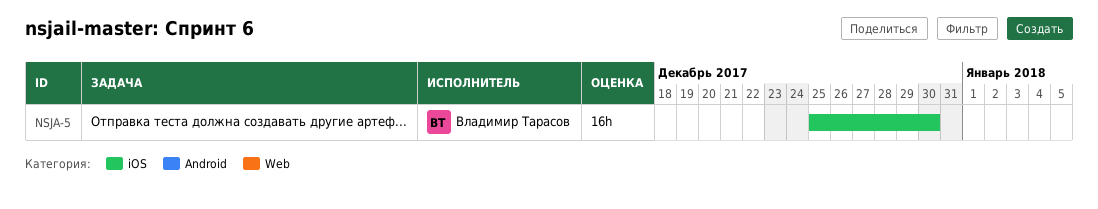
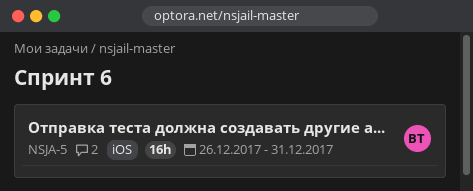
NSJA-5, start: Dec 25 -> Dec 26
NSJA-5, due: Dec 30 -> Dec 31

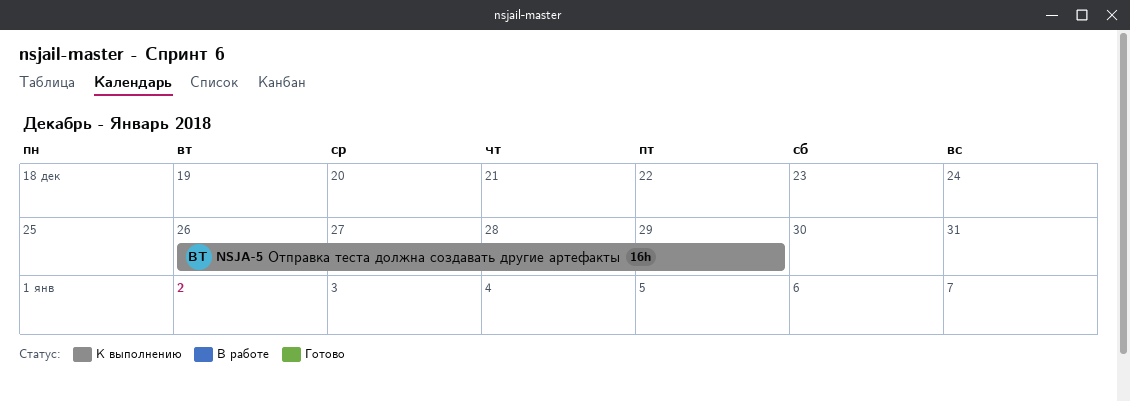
NSJA-5, due: Dec 31 -> Dec 29

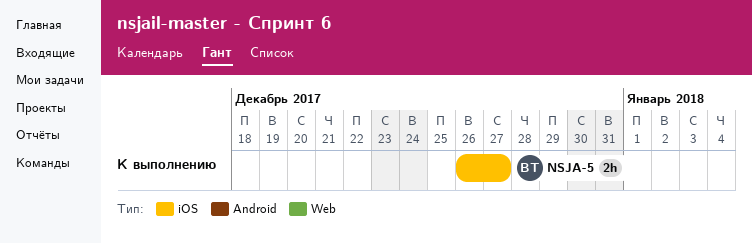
NSJA-5, estimate: 16h -> 2h
NSJA-5, due: Dec 29 -> Dec 27

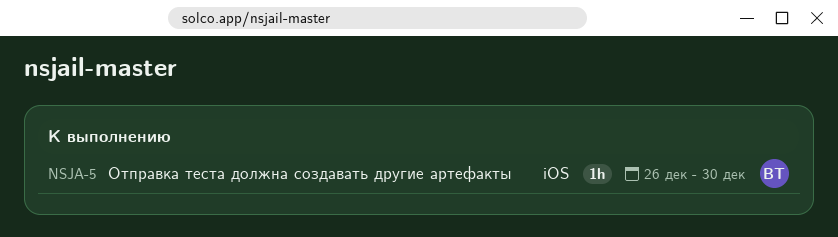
NSJA-5, estimate: 2h -> 1h
NSJA-5, due: Dec 27 -> Dec 30

